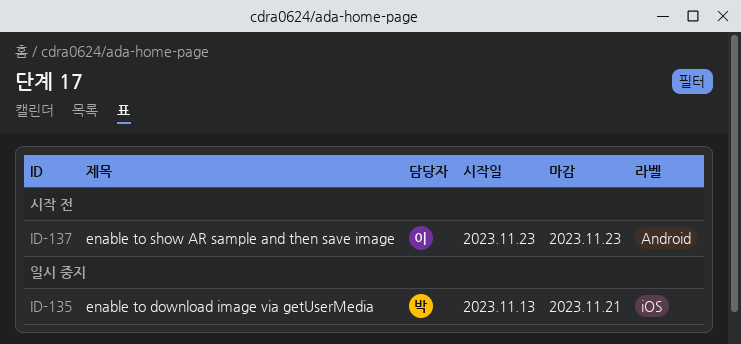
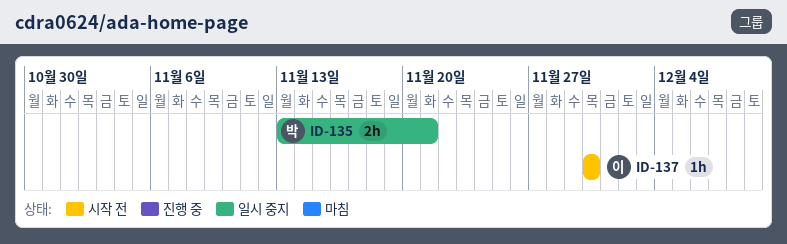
ID-137, start: Nov 23 -> Nov 30
ID-137, due: Nov 23 -> Nov 30

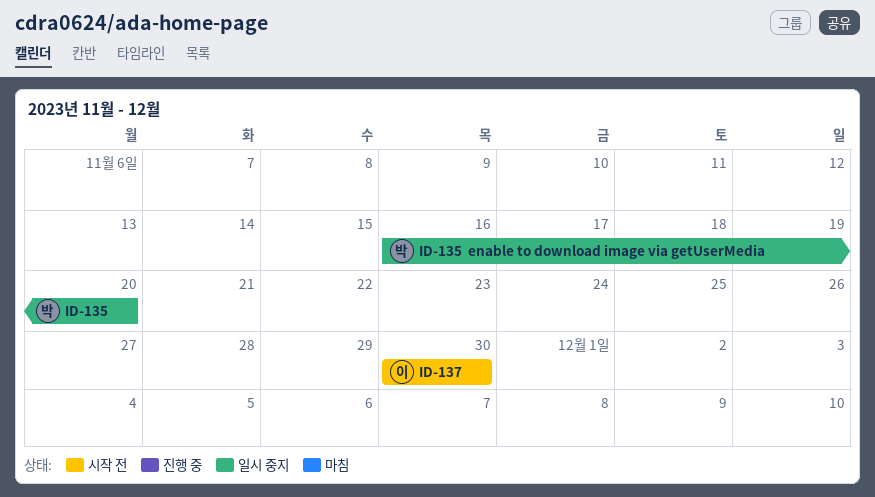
ID-135, start: Nov 13 -> Nov 16
ID-135, due: Nov 21 -> Nov 20

